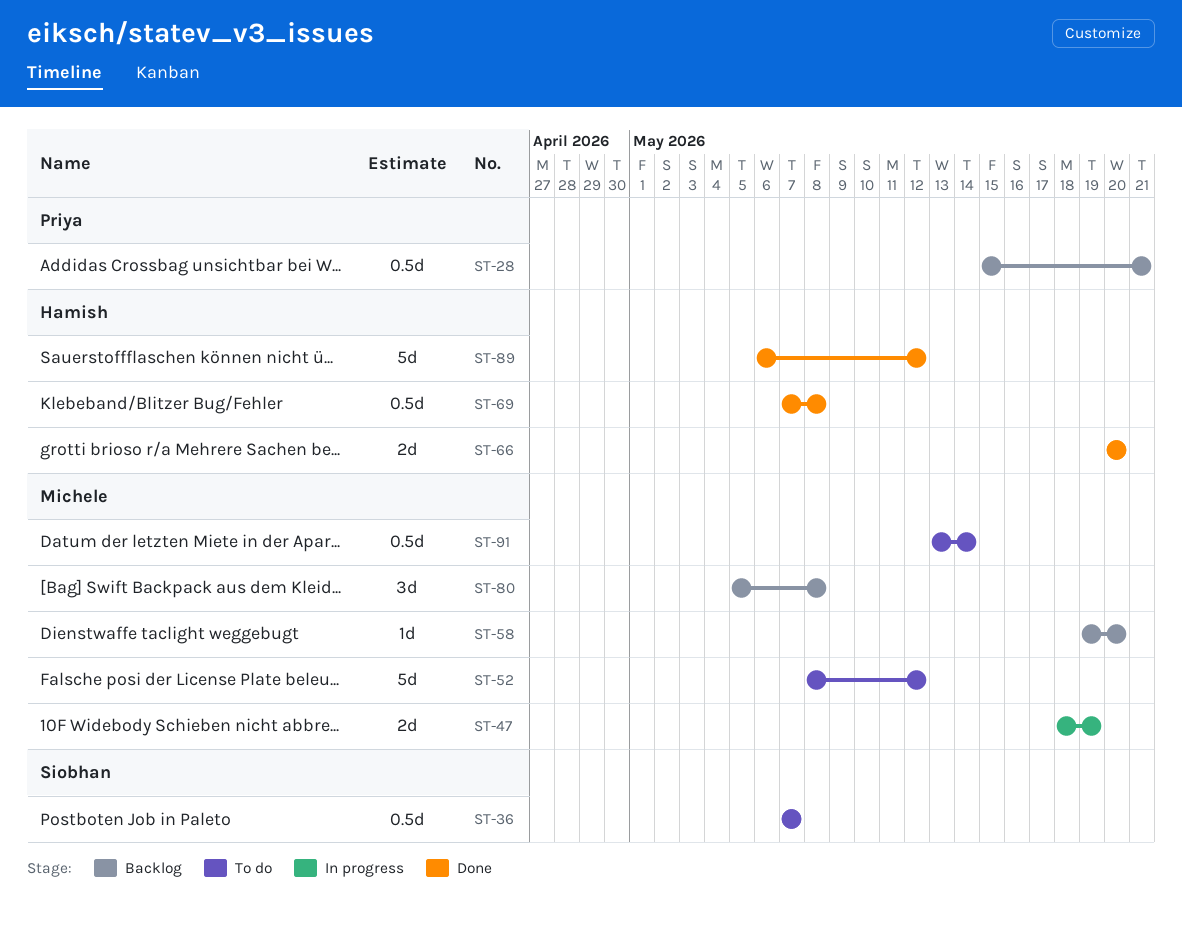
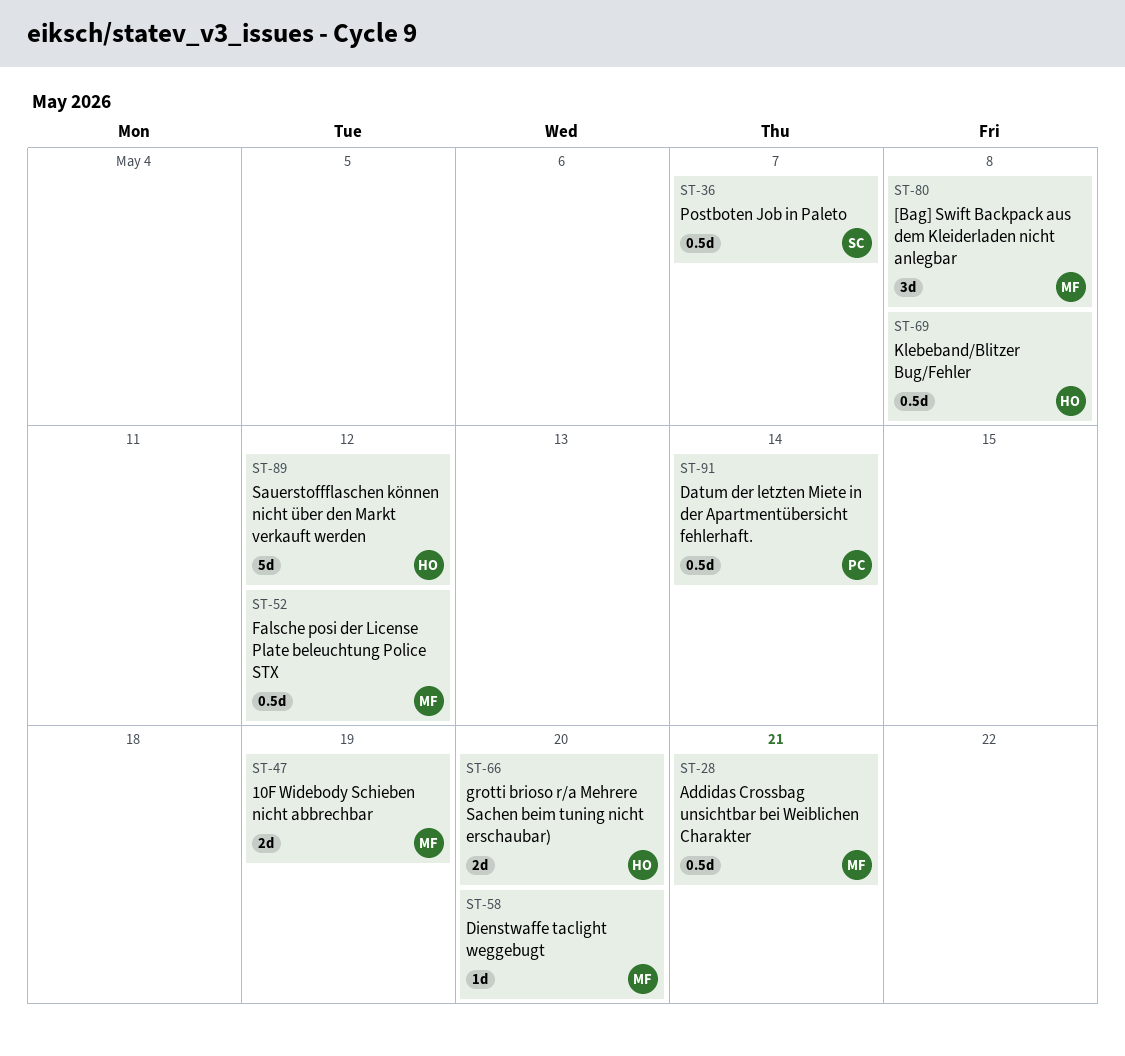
ST-28, owner: Priya -> Michele
ST-52, estimate: 5d -> 0.5d
ST-91, owner: Michele -> Priya

